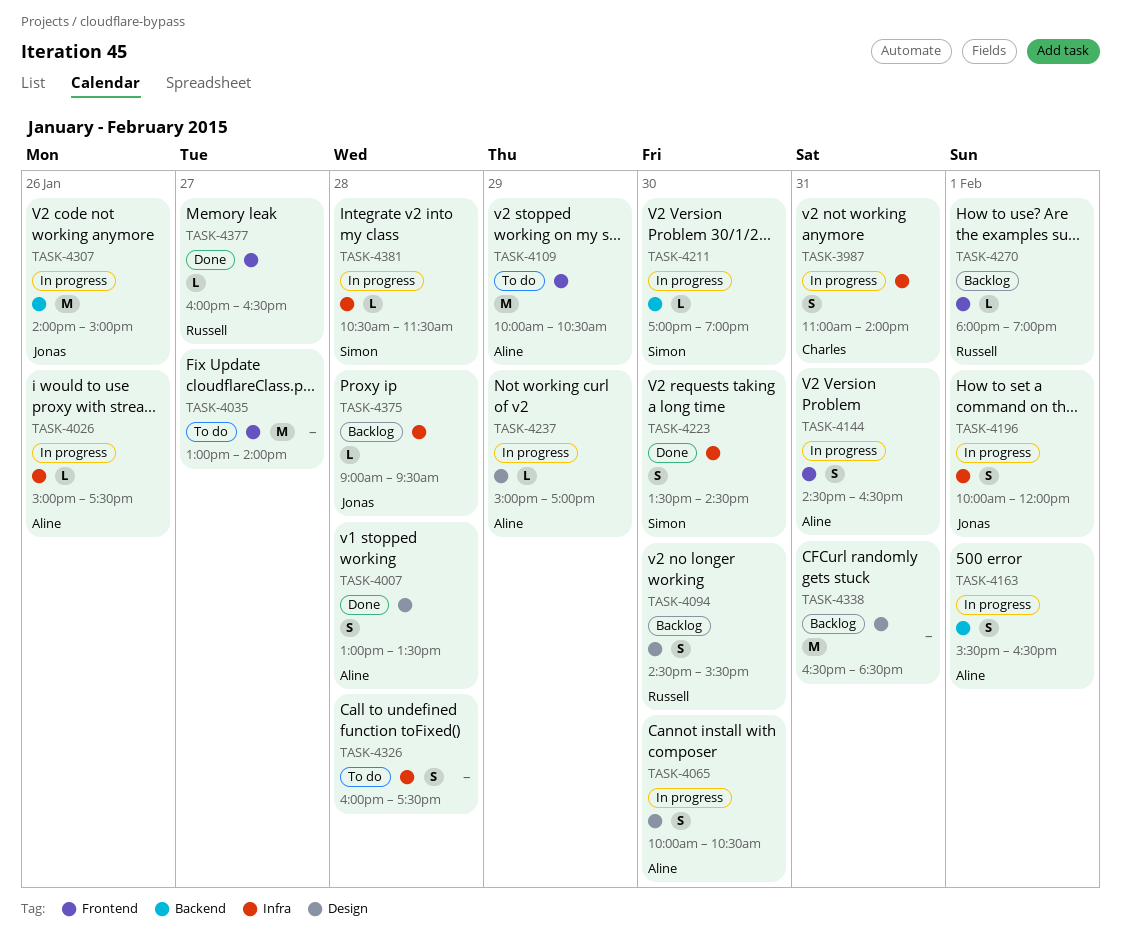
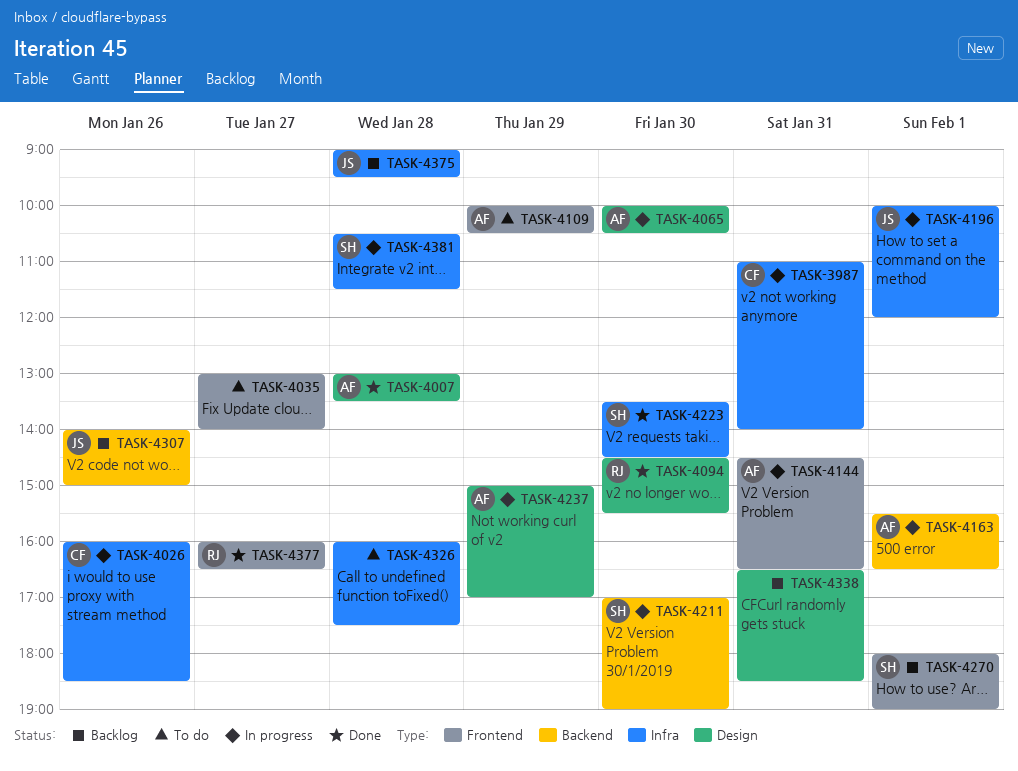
TASK-4026, owner: Aline -> Charles
TASK-4026, begins: 15:00 -> 16:00
TASK-4026, ends: 17:30 -> 18:30
TASK-4094, status: Backlog -> Done
TASK-4270, owner: Russell -> Simon
TASK-4307, status: In progress -> Backlog

